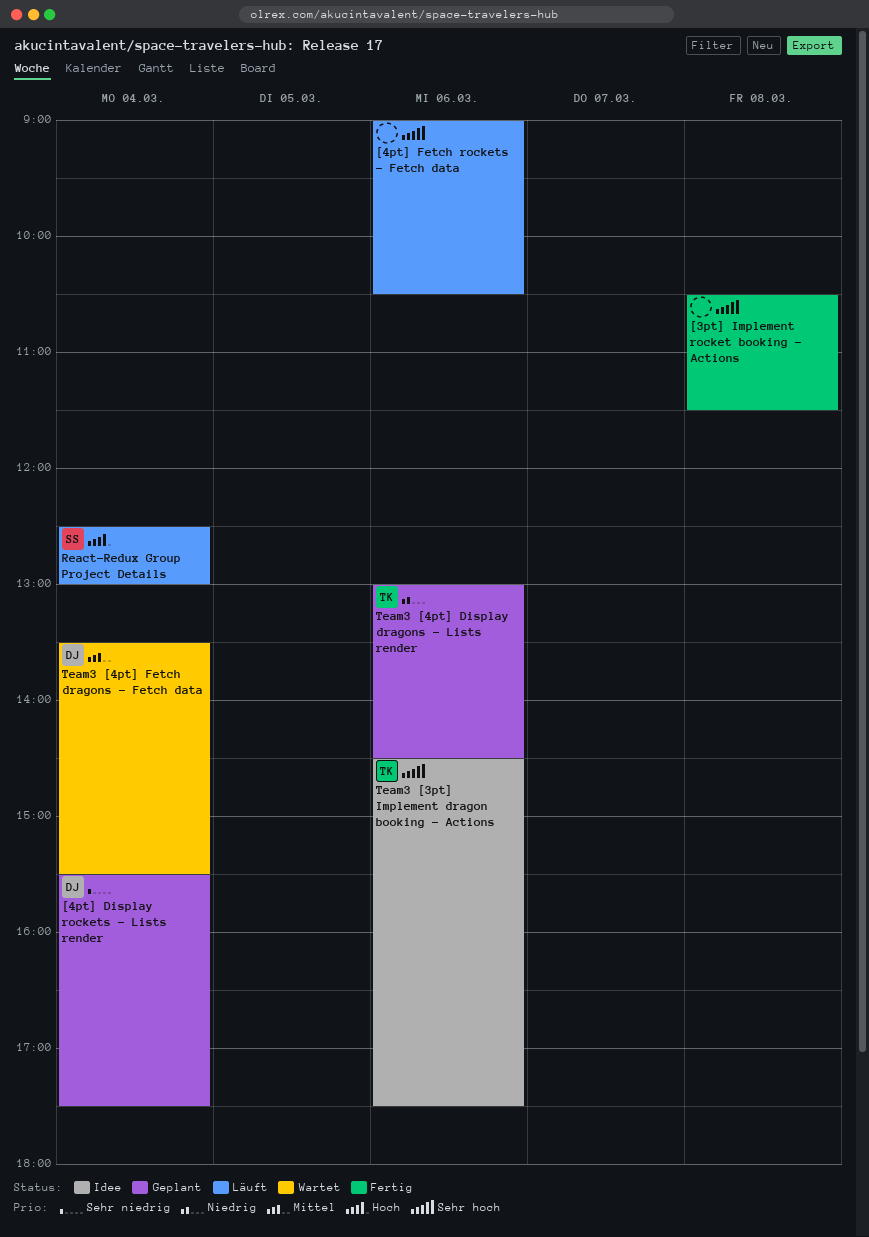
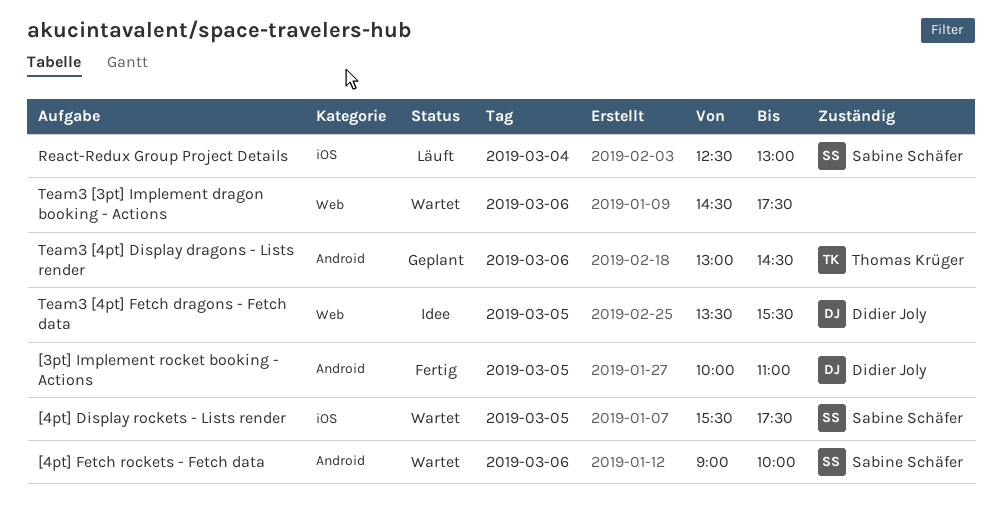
[3pt] Implement rocket booking - Actions, owner: none -> Didier Joly
[3pt] Implement rocket booking - Actions, day: Mar 8 -> Mar 5
[3pt] Implement rocket booking - Actions, begins: 10:30 -> 10:00
[3pt] Implement rocket booking - Actions, ends: 11:30 -> 11:00
[4pt] Display rockets - Lists render, status: Geplant -> Wartet
[4pt] Display rockets - Lists render, owner: Didier Joly -> Sabine Schäfer
[4pt] Display rockets - Lists render, day: Mar 4 -> Mar 5
[4pt] Fetch rockets - Fetch data, status: Läuft -> Wartet
[4pt] Fetch rockets - Fetch data, owner: none -> Sabine Schäfer
[4pt] Fetch rockets - Fetch data, ends: 10:30 -> 10:00
Team3 [3pt] Implement dragon booking - Actions, status: Idee -> Wartet
Team3 [3pt] Implement dragon booking - Actions, owner: Thomas Krüger -> none
Team3 [4pt] Fetch dragons - Fetch data, status: Wartet -> Idee
Team3 [4pt] Fetch dragons - Fetch data, day: Mar 4 -> Mar 5

